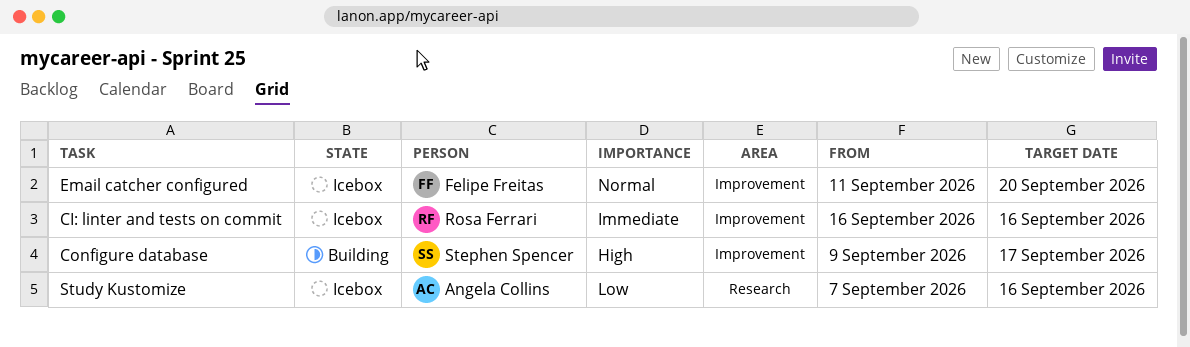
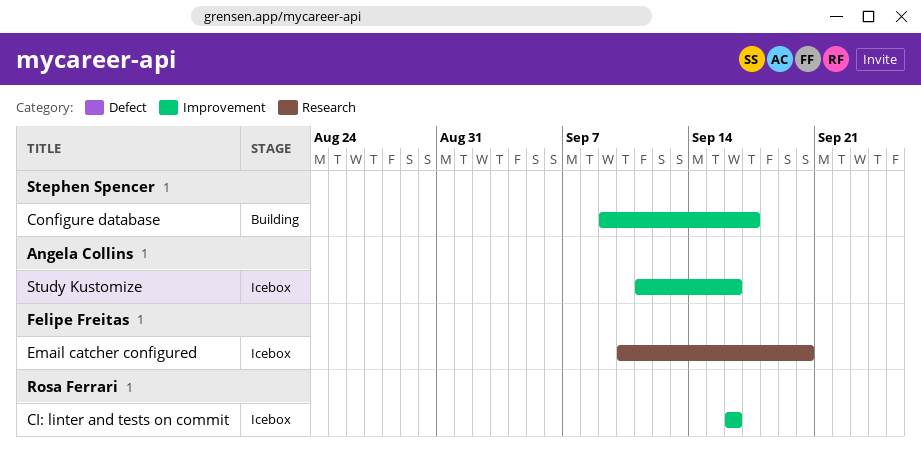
Email catcher configured, label: Improvement -> Research
Email catcher configured, start: Sep 11 -> Sep 10
Study Kustomize, label: Research -> Improvement
Study Kustomize, start: Sep 7 -> Sep 11

